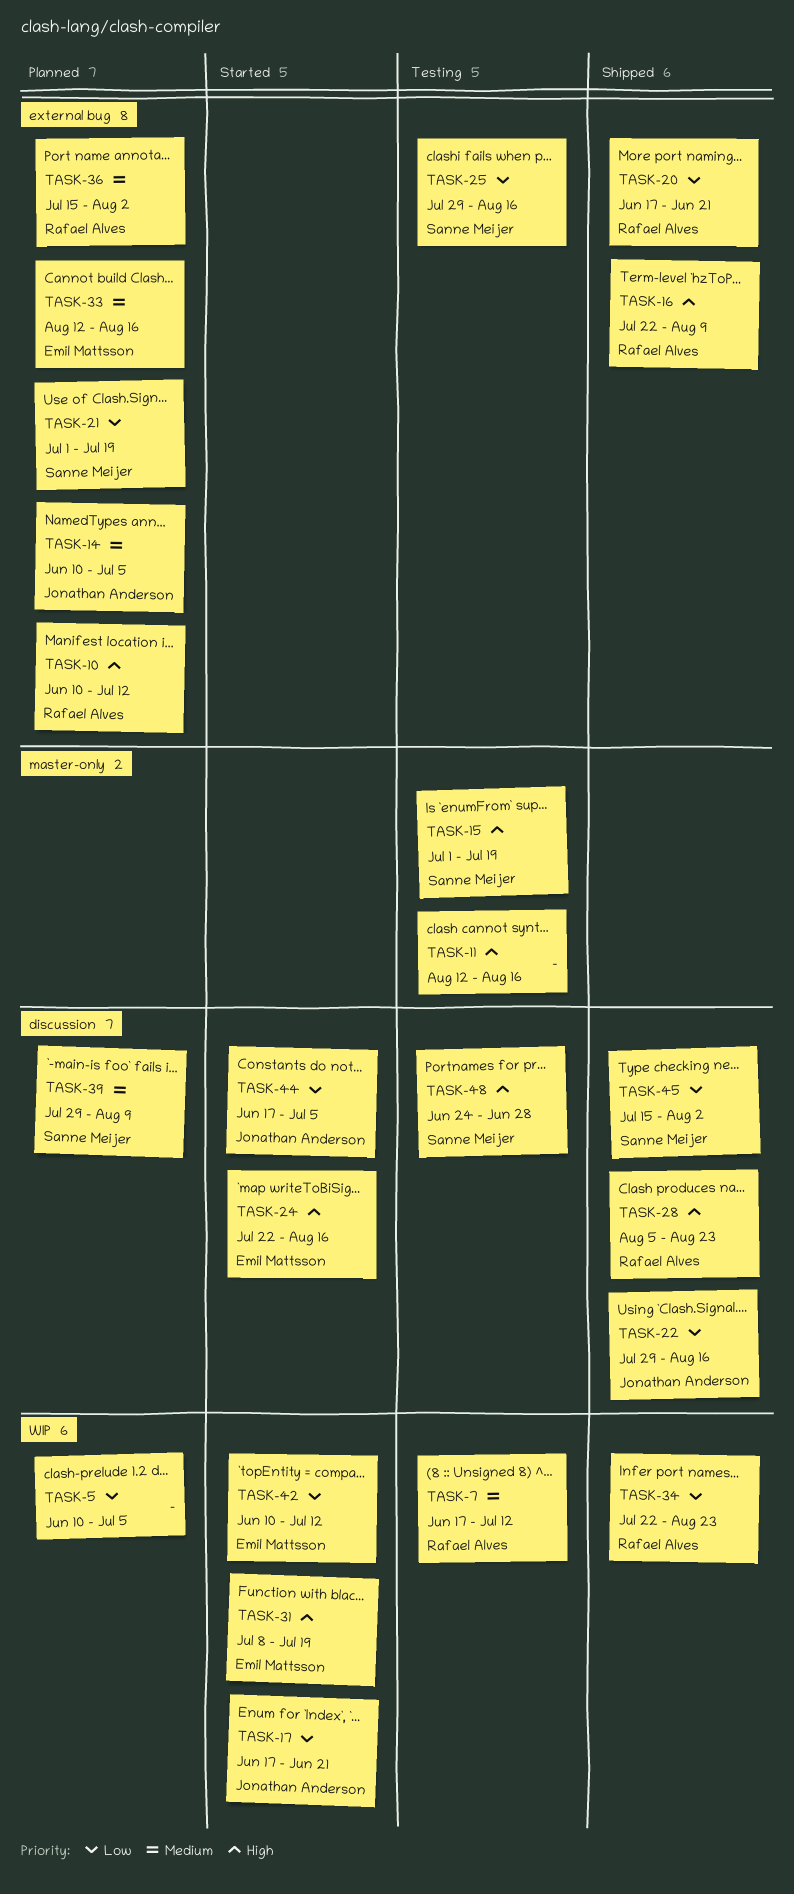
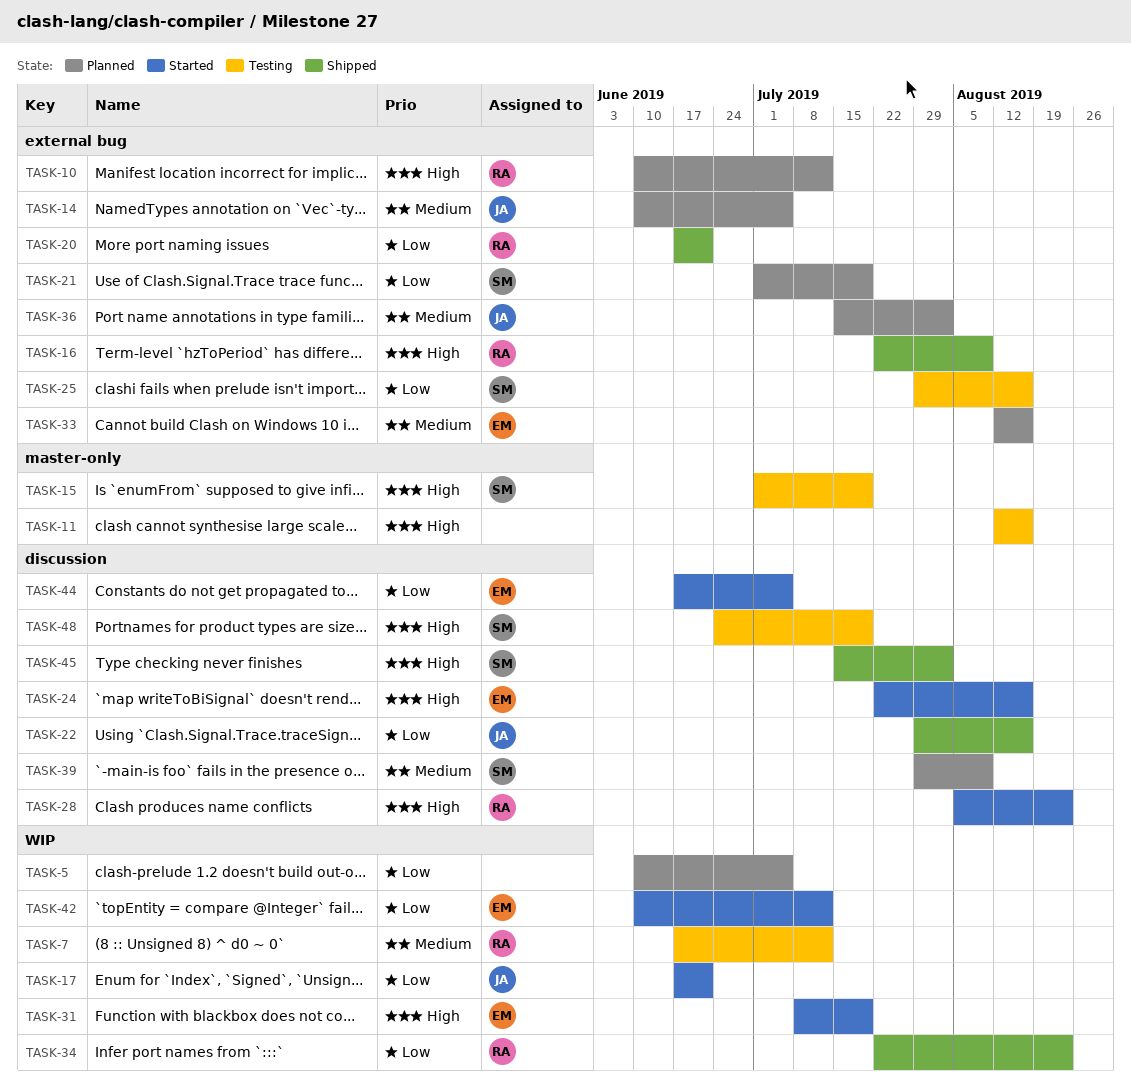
TASK-28, status: Shipped -> Started
TASK-36, owner: Rafael Alves -> Jonathan Anderson
TASK-44, owner: Jonathan Anderson -> Emil Mattsson
TASK-45, priority: Low -> High
TASK-48, due: Jun 28 -> Jul 19

